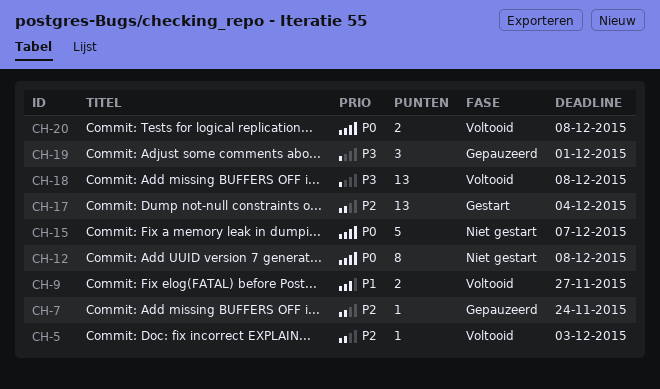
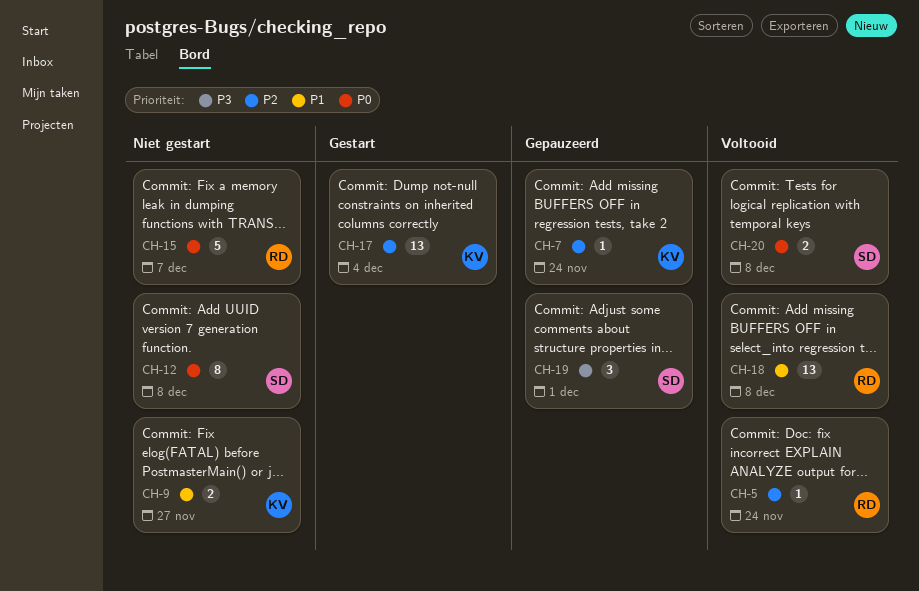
CH-5, due: Dec 3 -> Nov 24
CH-9, status: Voltooid -> Niet gestart
CH-18, priority: P3 -> P1

